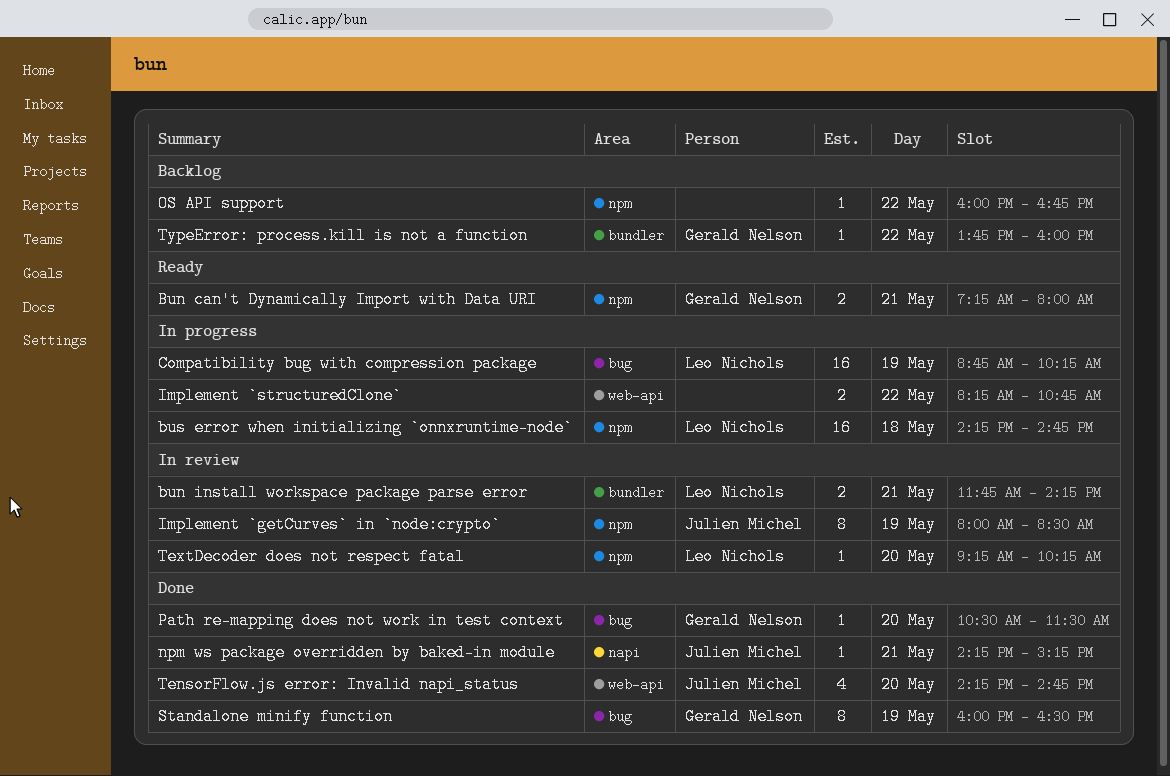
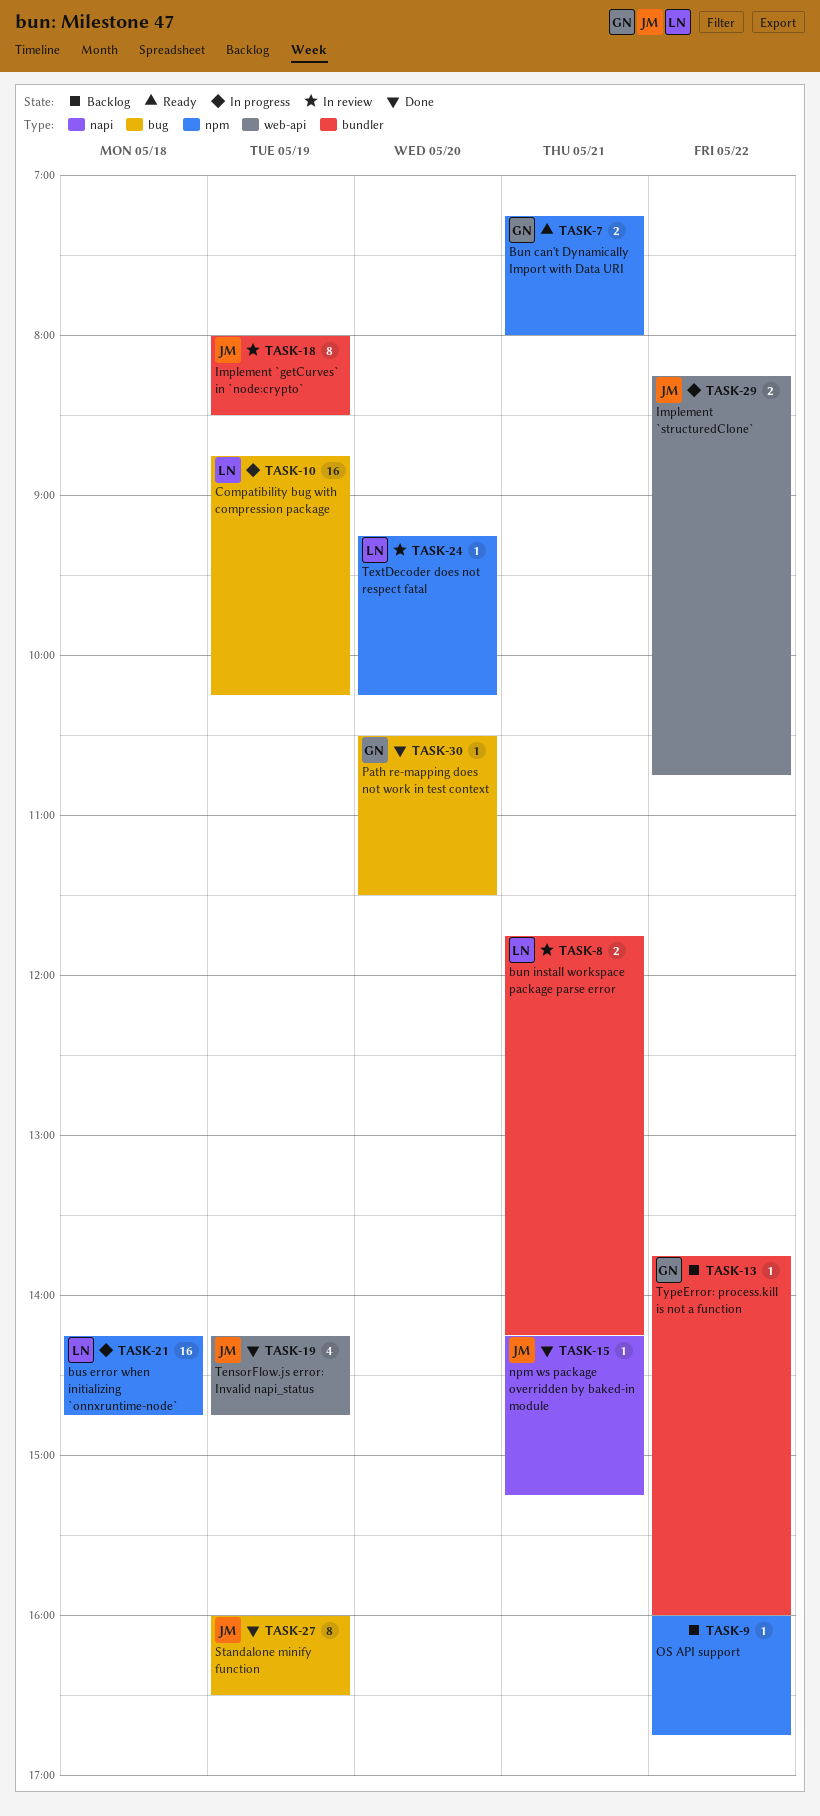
Implement `getCurves` in `node:crypto`, label: npm -> bundler
Implement `structuredClone`, owner: none -> Julien Michel
Standalone minify function, owner: Gerald Nelson -> Julien Michel
TensorFlow.js error: Invalid napi_status, day: May 20 -> May 19

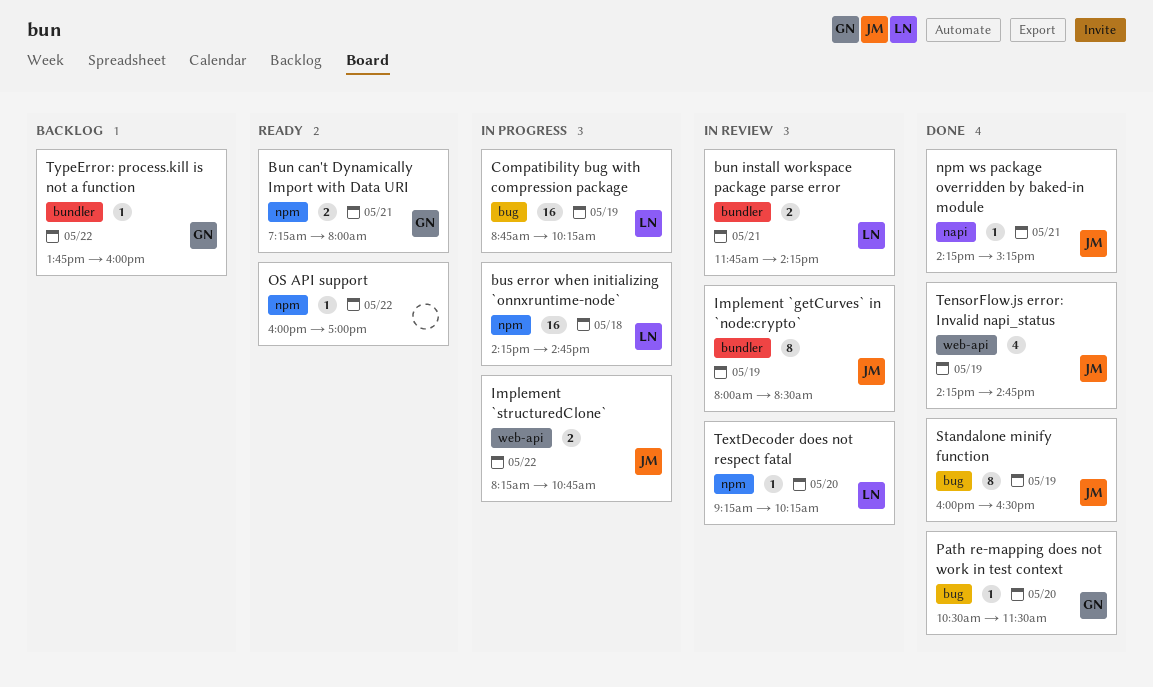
OS API support, status: Backlog -> Ready
OS API support, ends: 16:45 -> 17:00

